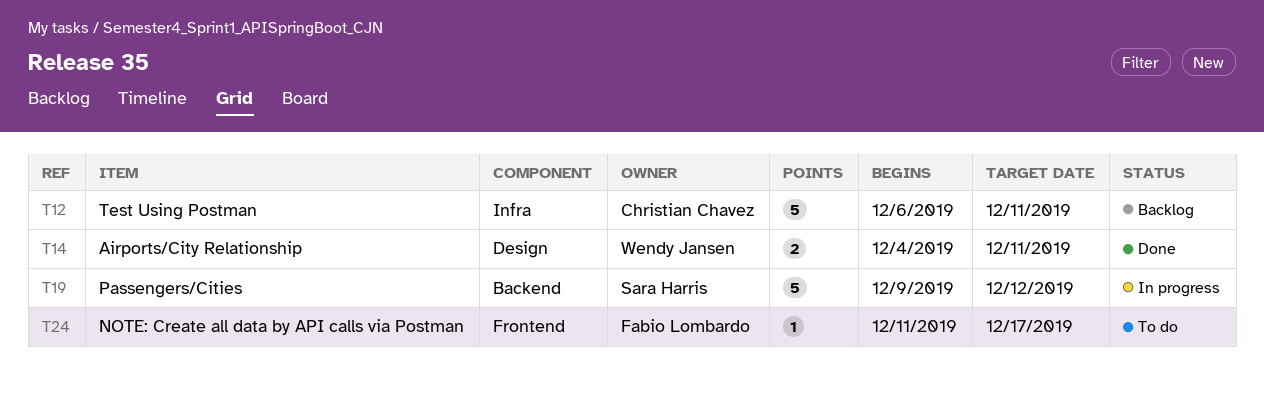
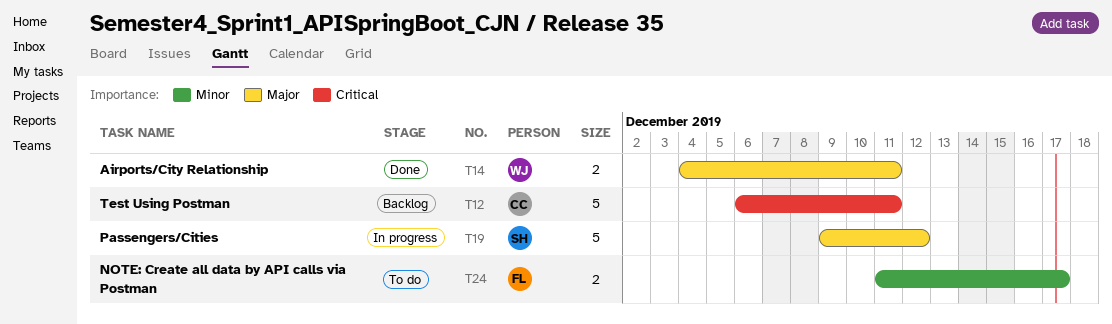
T24, estimate: 1 -> 2

